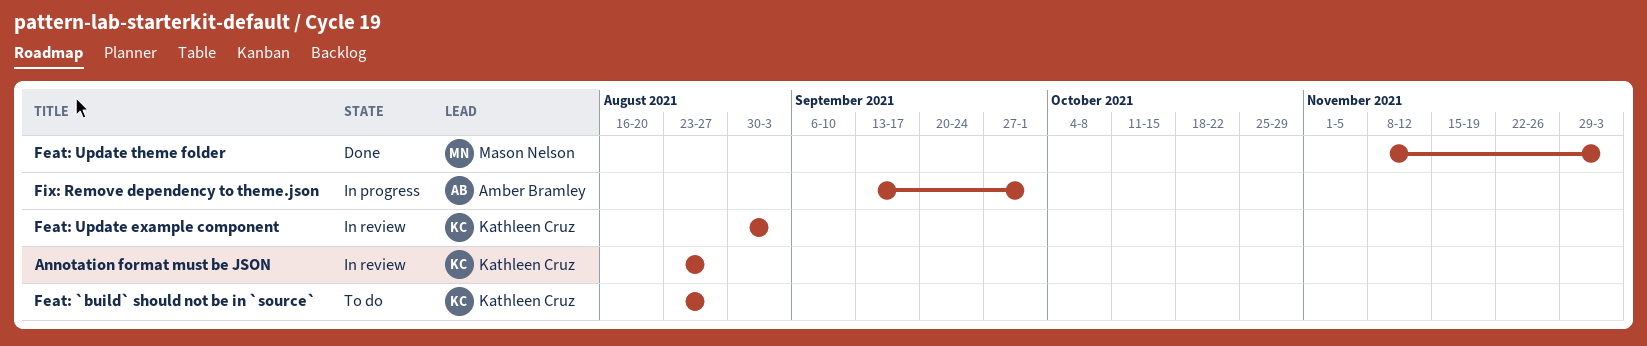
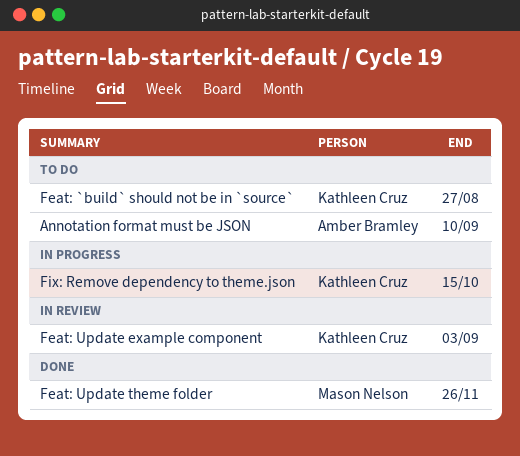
Annotation format must be JSON, status: In review -> To do
Annotation format must be JSON, owner: Kathleen Cruz -> Amber Bramley
Annotation format must be JSON, due: Aug 27 -> Sep 10
Feat: Update theme folder, due: Dec 3 -> Nov 26
Fix: Remove dependency to theme.json, owner: Amber Bramley -> Kathleen Cruz
Fix: Remove dependency to theme.json, due: Oct 1 -> Oct 15

